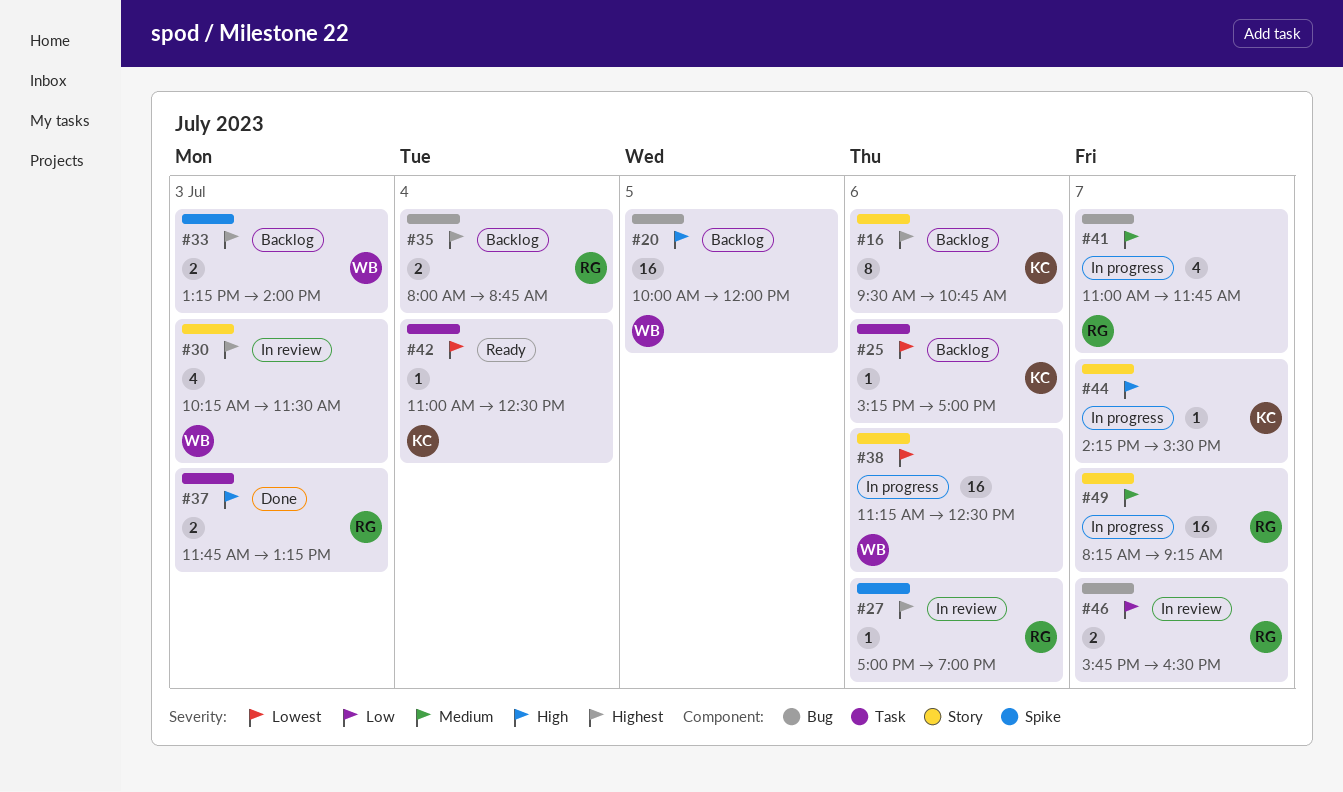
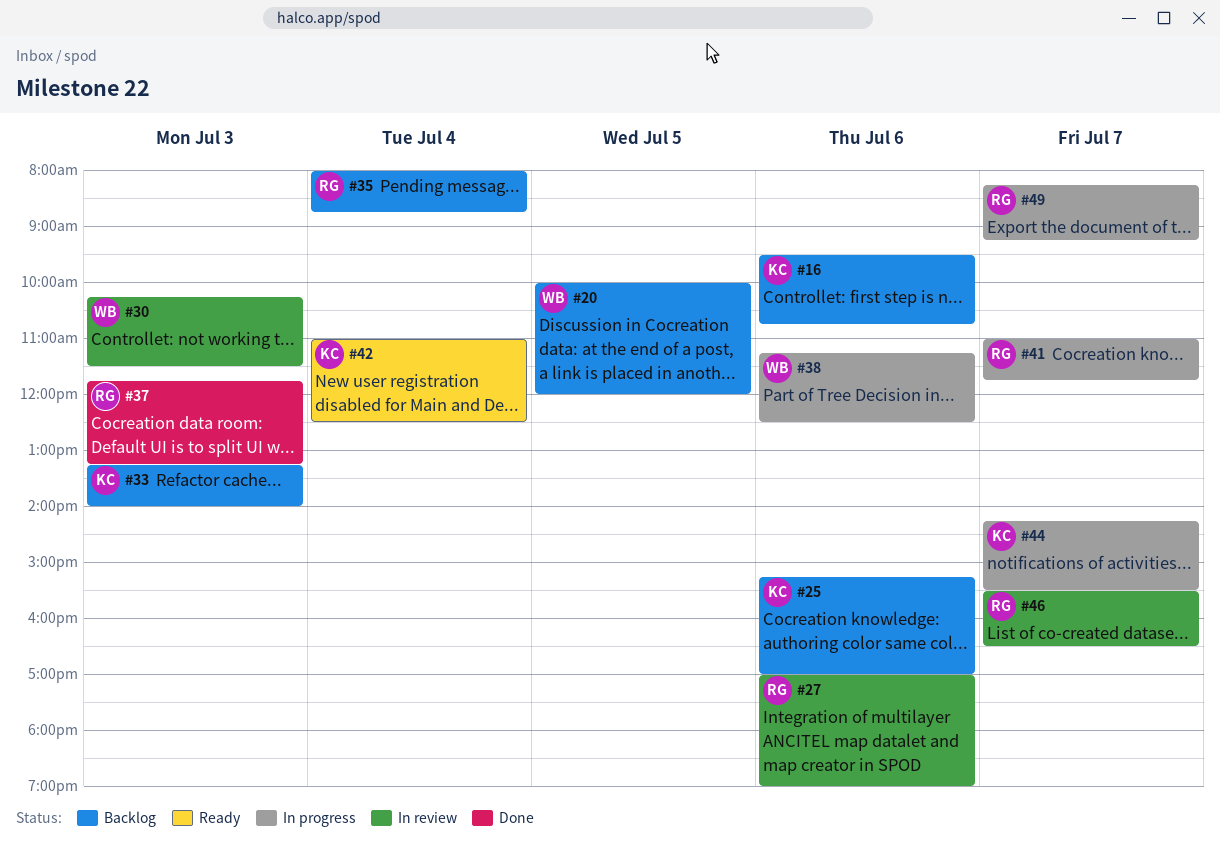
#33, owner: WB -> KC
#46, begins: 15:45 -> 15:30

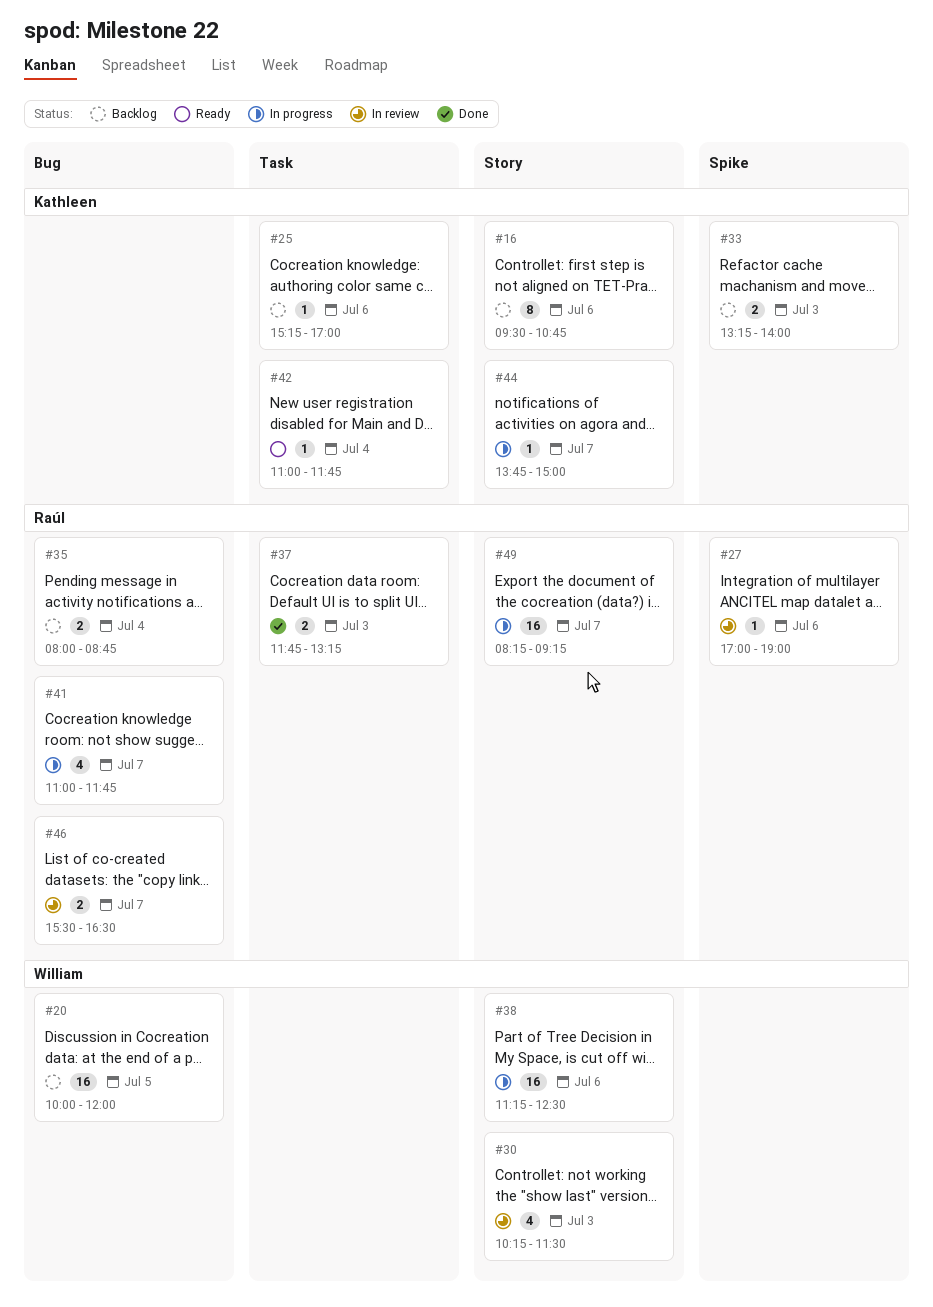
#42, ends: 12:30 -> 11:45
#44, begins: 14:15 -> 13:45
#44, ends: 15:30 -> 15:00

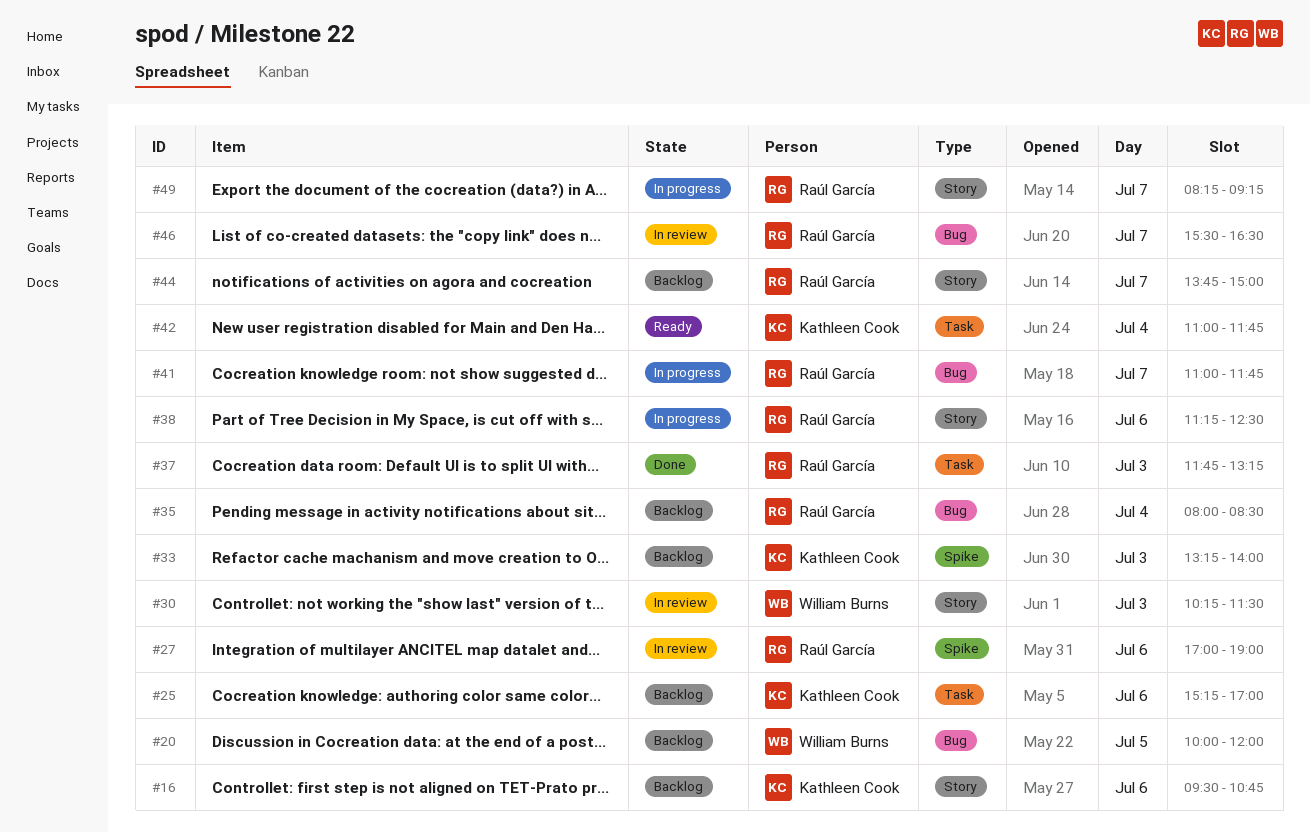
#35, ends: 08:45 -> 08:30
#38, owner: William Burns -> Raúl García
#44, status: In progress -> Backlog
#44, owner: Kathleen Cook -> Raúl García

